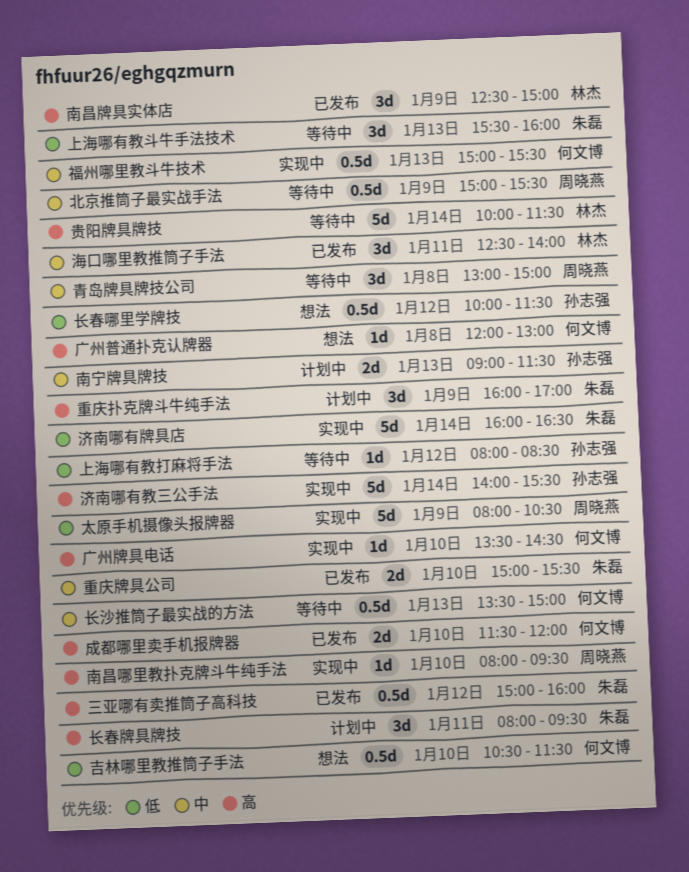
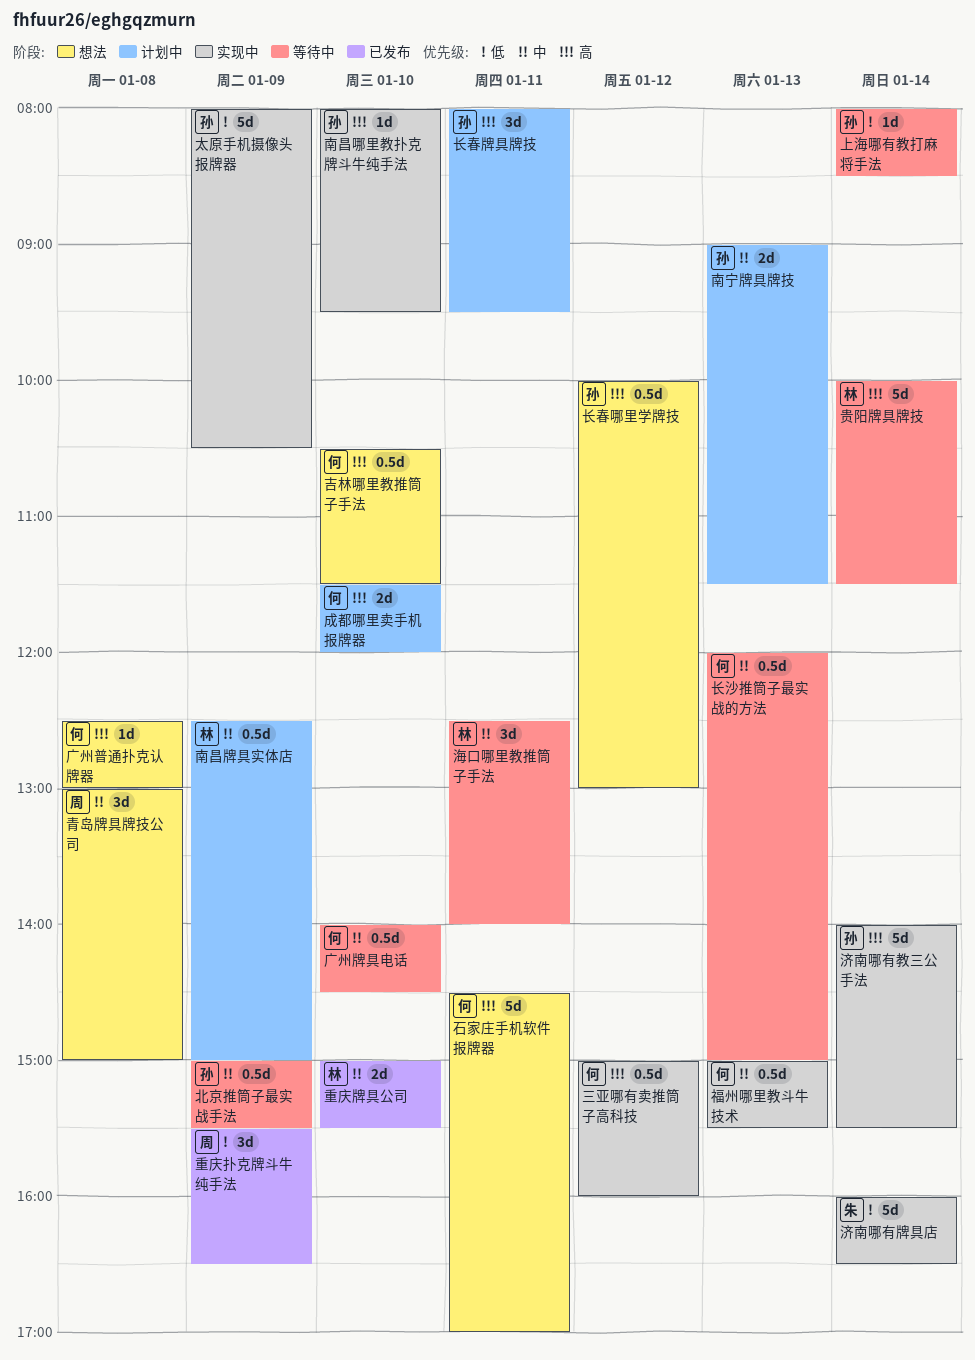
三亚哪有卖推筒子高科技, status: 已发布 -> 实现中
三亚哪有卖推筒子高科技, owner: 朱磊 -> 何文博
上海哪有教打麻将手法, day: Jan 12 -> Jan 14
上海哪有教斗牛手法技术: present -> none
北京推筒子最实战手法, owner: 周晓燕 -> 孙志强
南昌哪里教扑克牌斗牛纯手法, owner: 周晓燕 -> 孙志强
南昌牌具实体店, status: 已发布 -> 计划中
南昌牌具实体店, priority: 高 -> 中
南昌牌具实体店, estimate: 3d -> 0.5d
吉林哪里教推筒子手法, priority: 低 -> 高
太原手机摄像头报牌器, owner: 周晓燕 -> 孙志强
广州普通扑克认牌器, begins: 12:00 -> 12:30
广州牌具电话, status: 实现中 -> 等待中
广州牌具电话, priority: 高 -> 中
广州牌具电话, estimate: 1d -> 0.5d
广州牌具电话, begins: 13:30 -> 14:00
成都哪里卖手机报牌器, status: 已发布 -> 计划中
海口哪里教推筒子手法, status: 已发布 -> 等待中
石家庄手机软件报牌器: none -> present
重庆扑克牌斗牛纯手法, status: 计划中 -> 已发布
重庆扑克牌斗牛纯手法, owner: 朱磊 -> 周晓燕
重庆扑克牌斗牛纯手法, priority: 高 -> 低
重庆扑克牌斗牛纯手法, begins: 16:00 -> 15:30
重庆扑克牌斗牛纯手法, ends: 17:00 -> 16:30
重庆牌具公司, owner: 朱磊 -> 林杰
长春哪里学牌技, priority: 低 -> 高
长春哪里学牌技, ends: 11:30 -> 13:00
长春牌具牌技, owner: 朱磊 -> 孙志强
长沙推筒子最实战的方法, begins: 13:30 -> 12:00
青岛牌具牌技公司, status: 等待中 -> 想法

